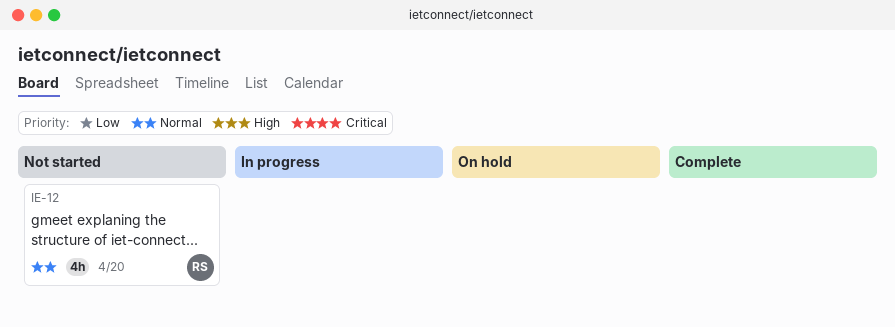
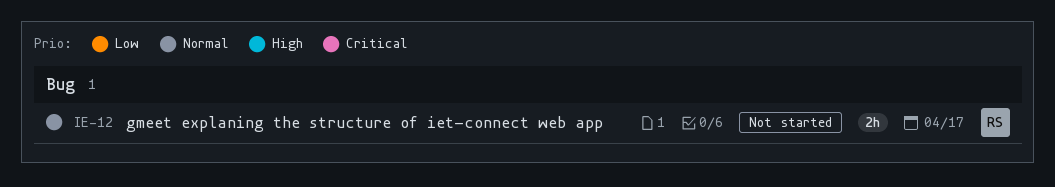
IE-12, estimate: 4h -> 2h
IE-12, due: Apr 20 -> Apr 17

